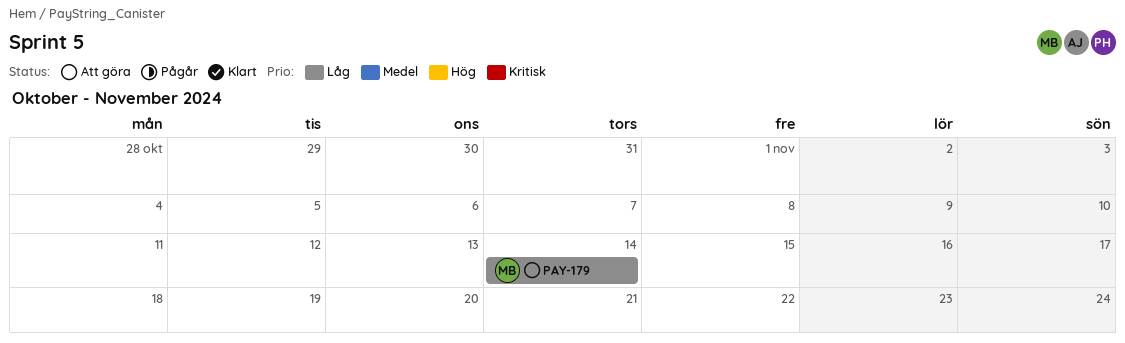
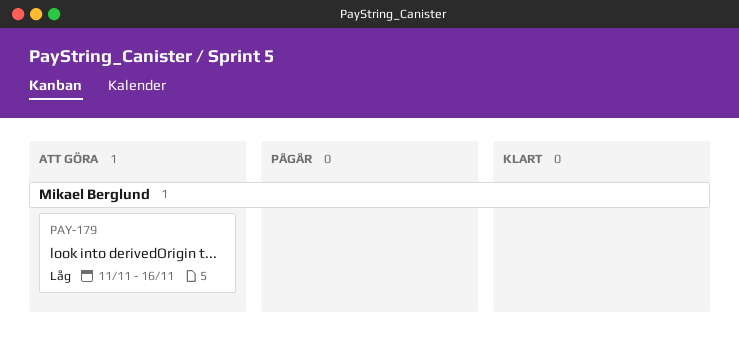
PAY-179, start: Nov 14 -> Nov 11
PAY-179, due: Nov 14 -> Nov 16

